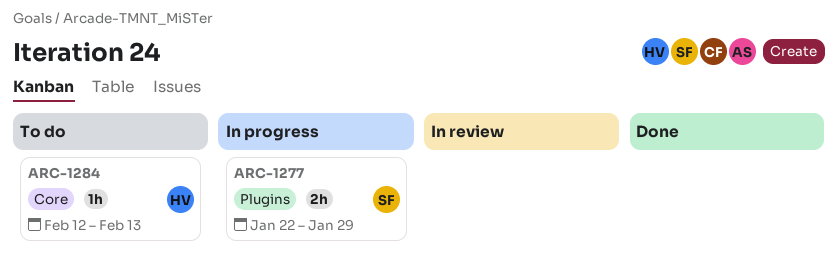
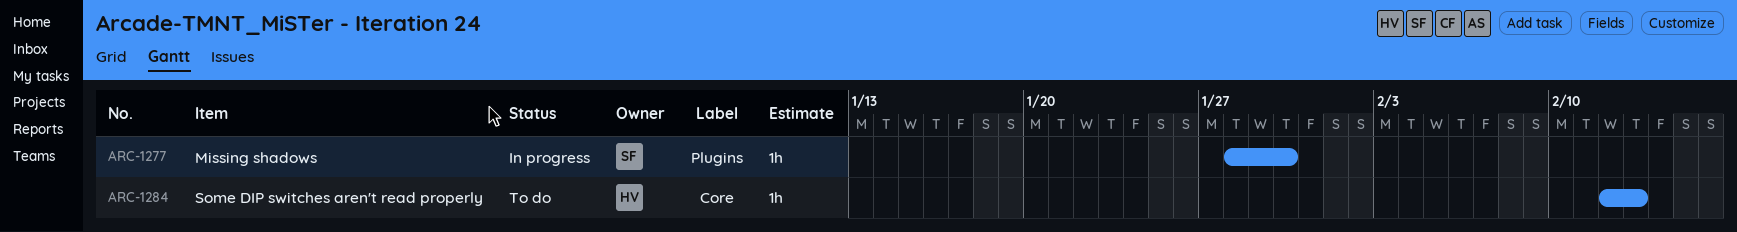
ARC-1277, estimate: 2h -> 1h
ARC-1277, start: Jan 22 -> Jan 28
ARC-1277, due: Jan 29 -> Jan 30

